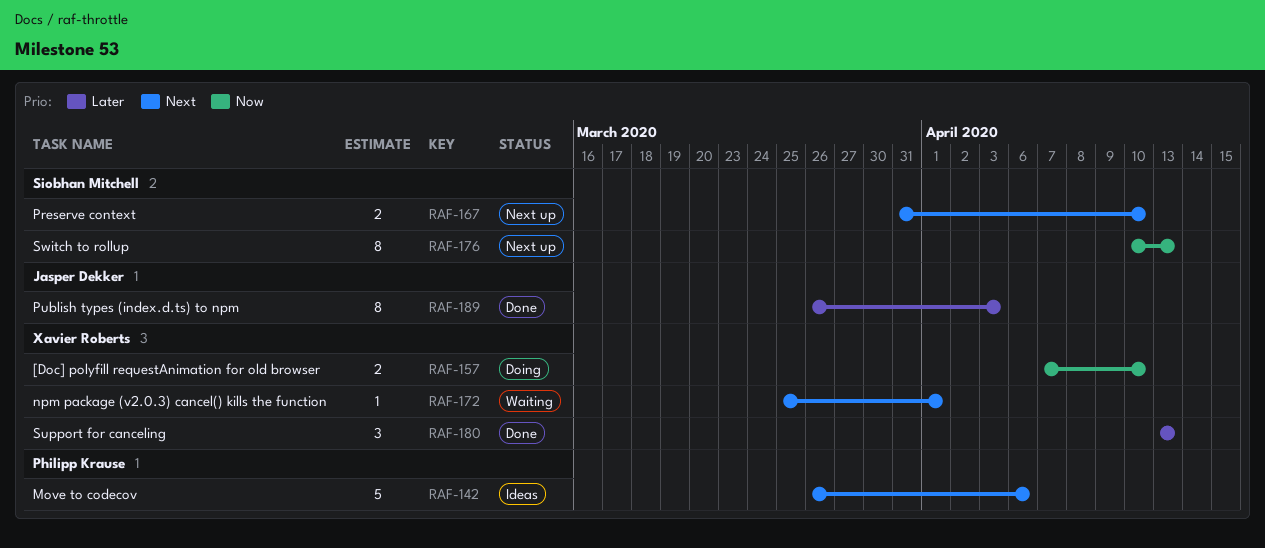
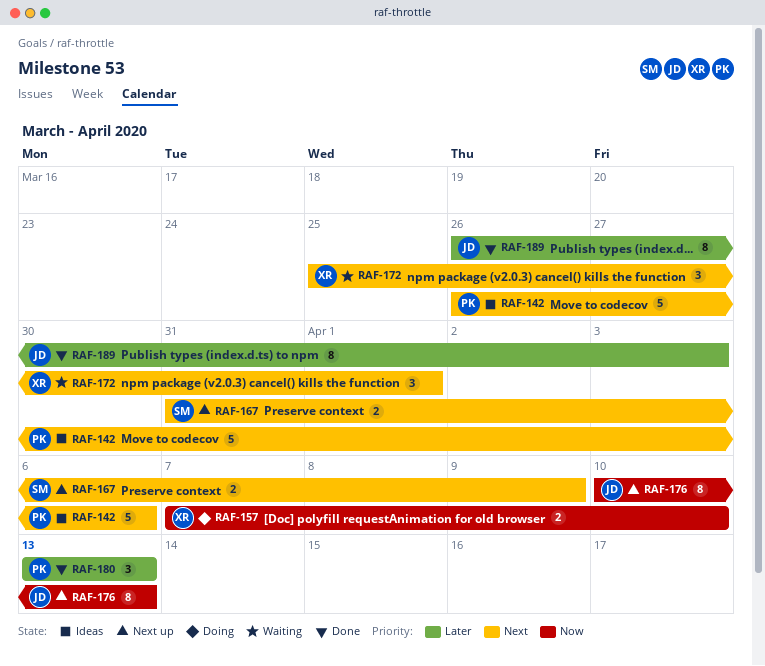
RAF-167, due: Apr 10 -> Apr 9
RAF-172, estimate: 1 -> 3
RAF-176, owner: Siobhan Mitchell -> Jasper Dekker
RAF-180, owner: Xavier Roberts -> Philipp Krause

